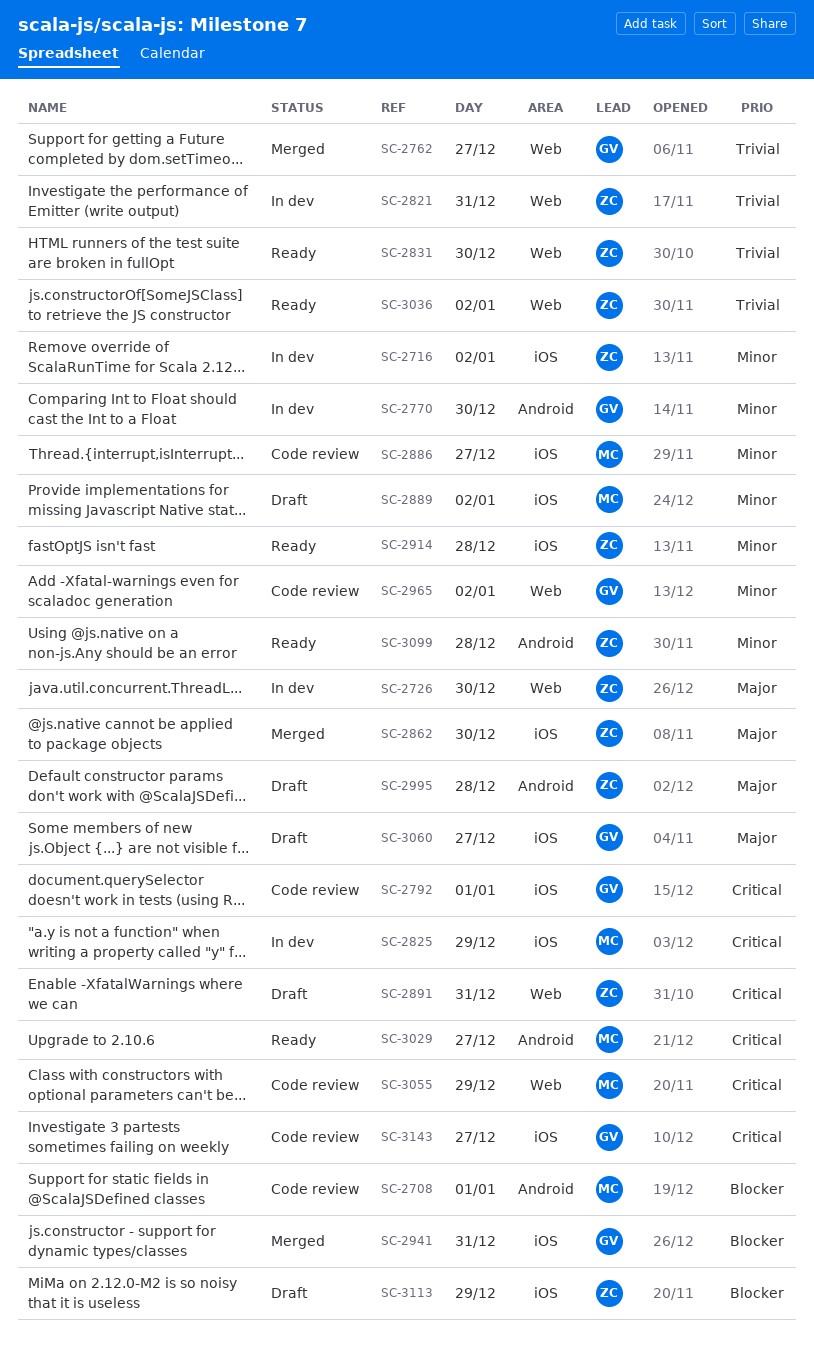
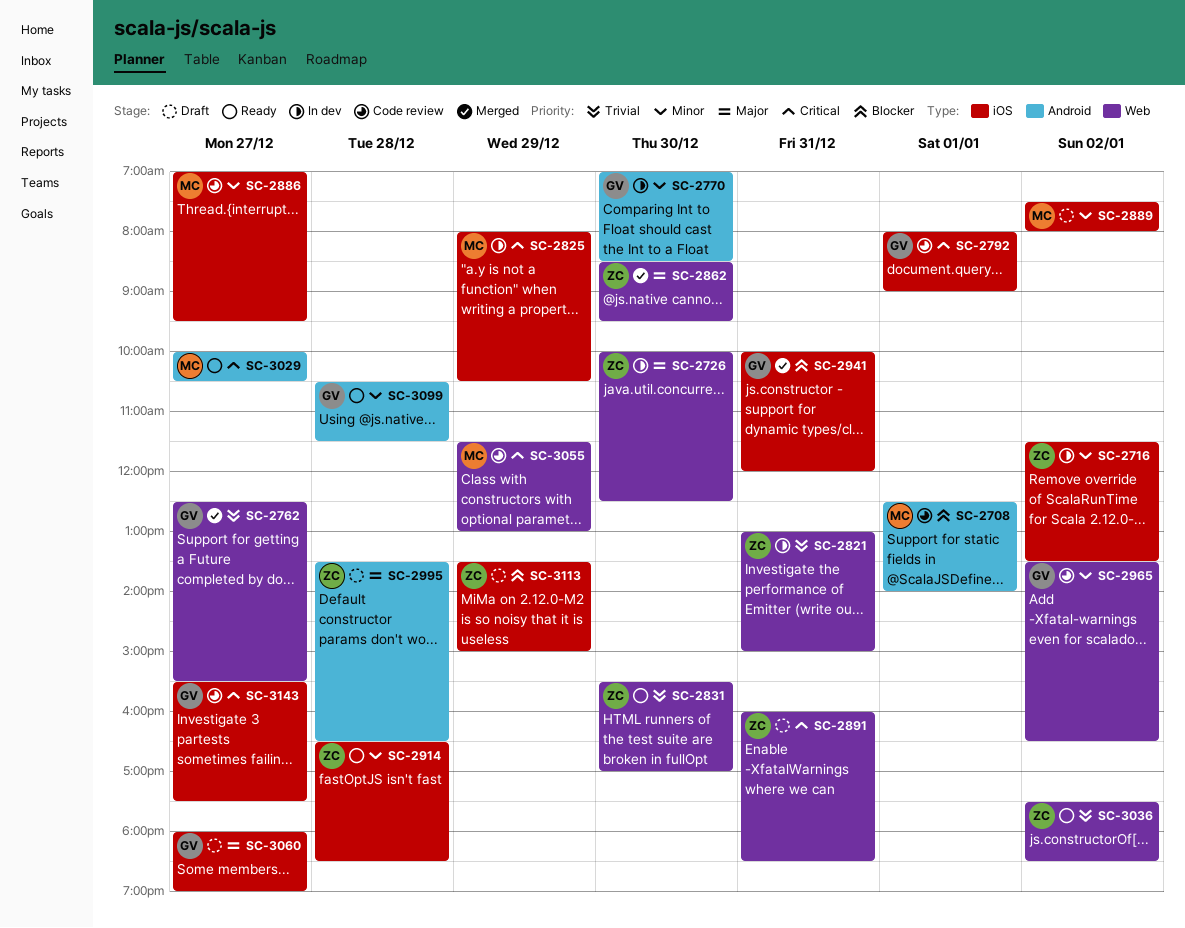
SC-2862, label: iOS -> Web
SC-3099, owner: ZC -> GV

